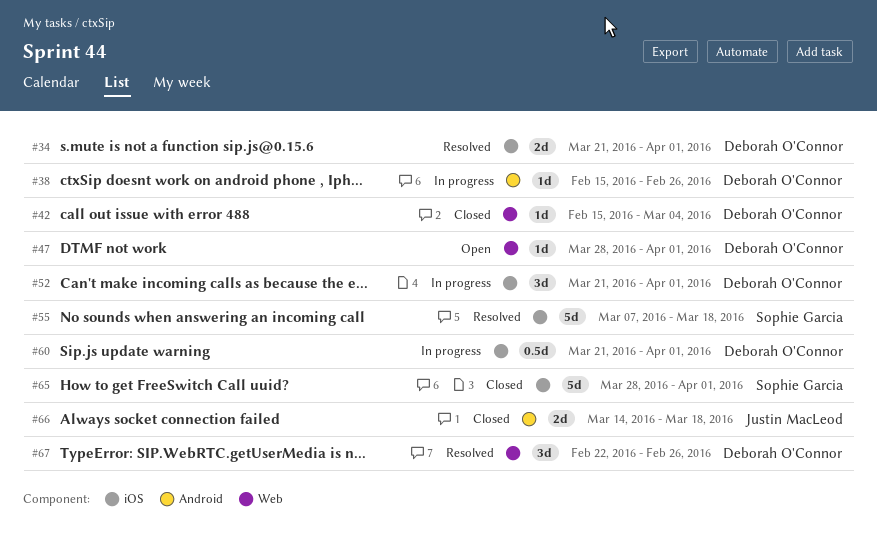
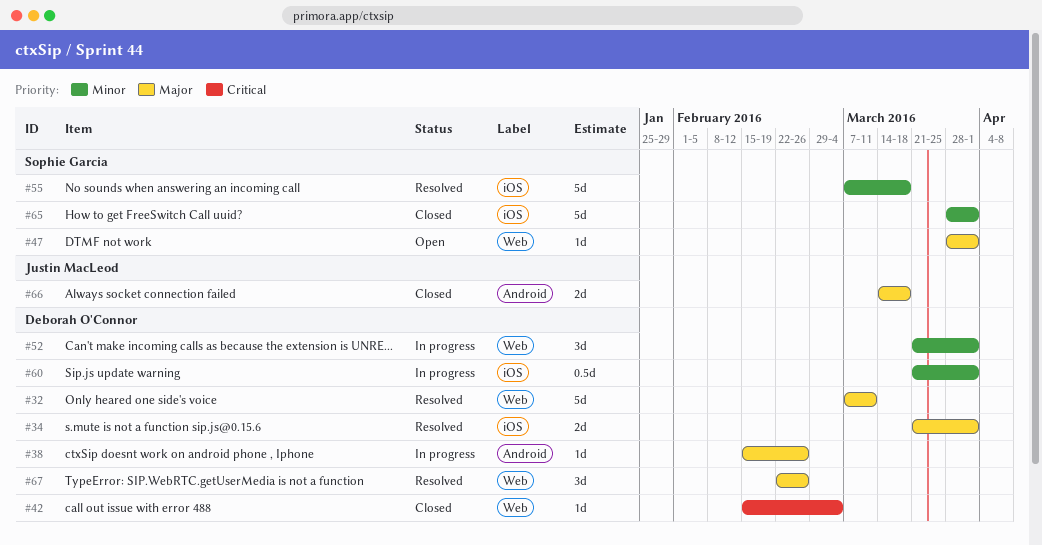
#32: none -> present
#47, owner: Deborah O'Connor -> Sophie Garcia
#52, label: iOS -> Web

